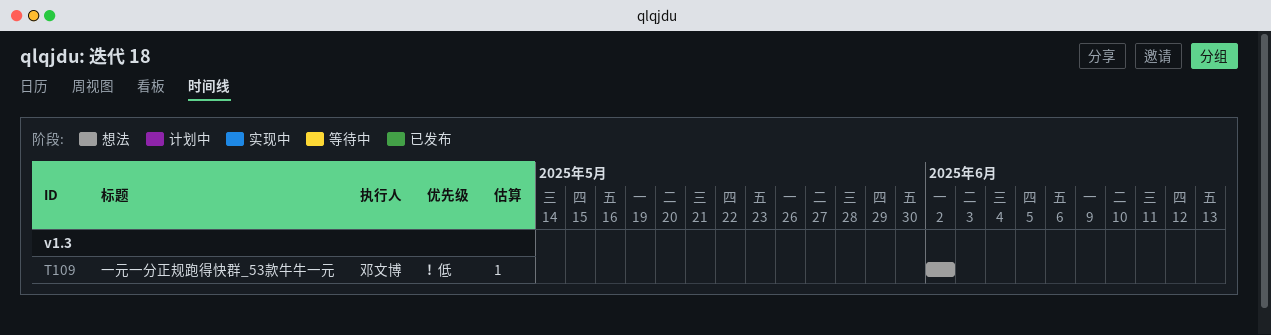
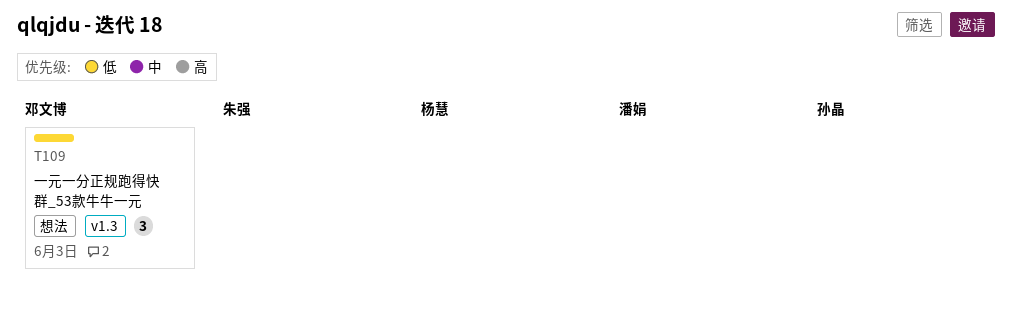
T109, estimate: 1 -> 3
T109, due: Jun 2 -> Jun 3

